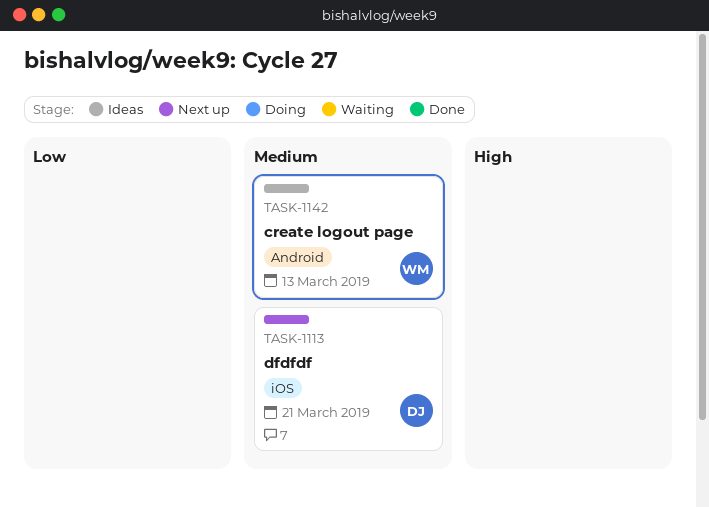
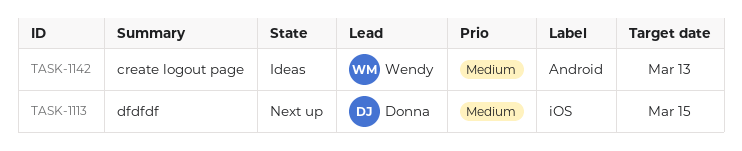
TASK-1113, due: Mar 21 -> Mar 15

